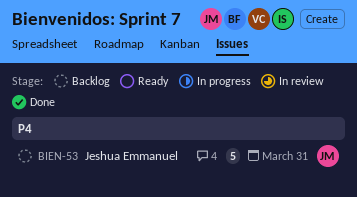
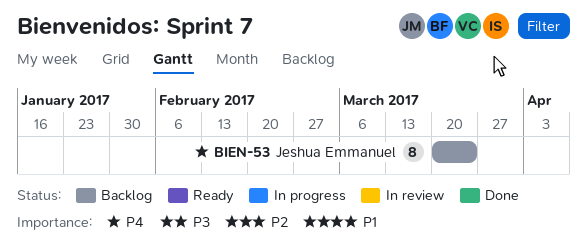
BIEN-53, estimate: 5 -> 8
BIEN-53, due: Mar 31 -> Mar 24

